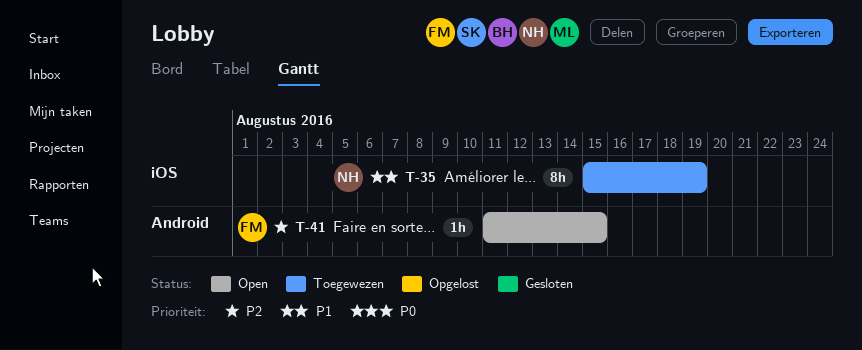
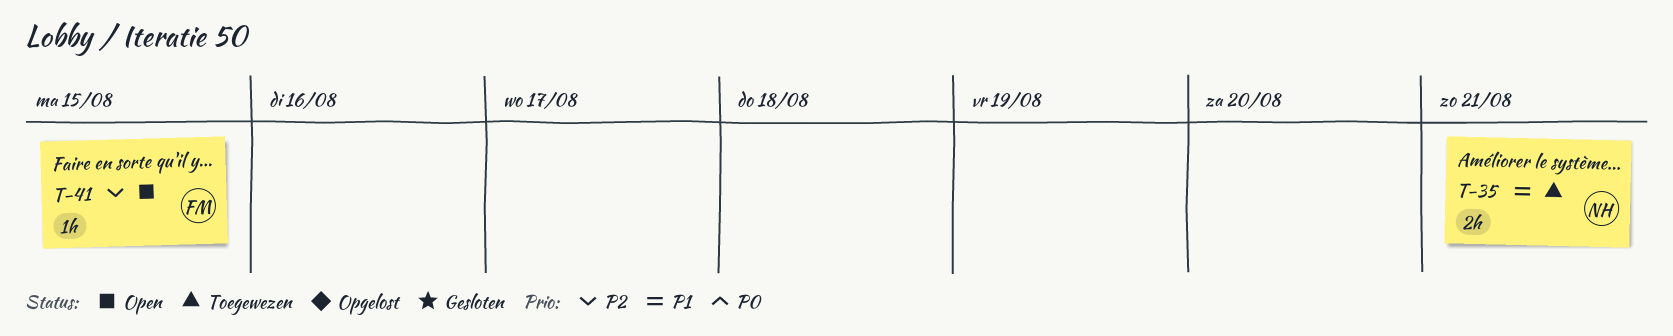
T-35, estimate: 8h -> 2h
T-35, due: Aug 19 -> Aug 21

